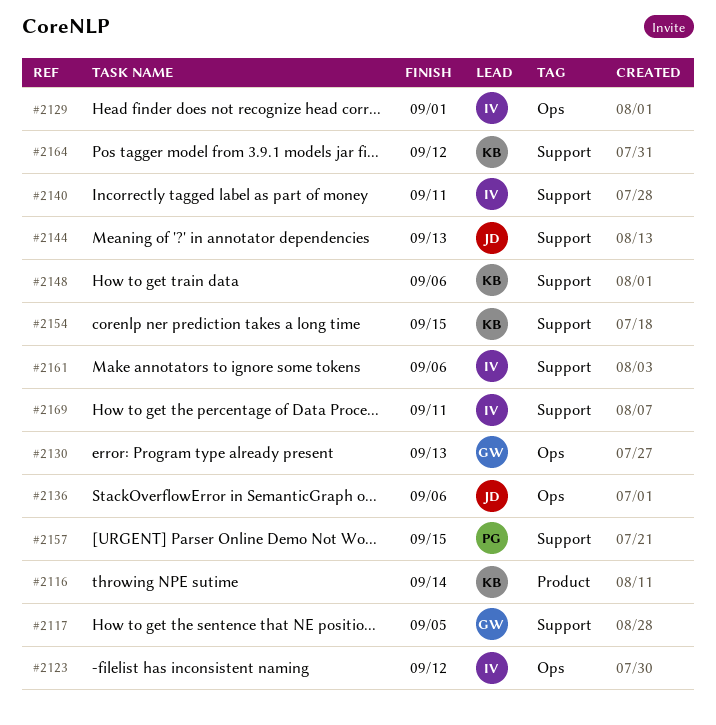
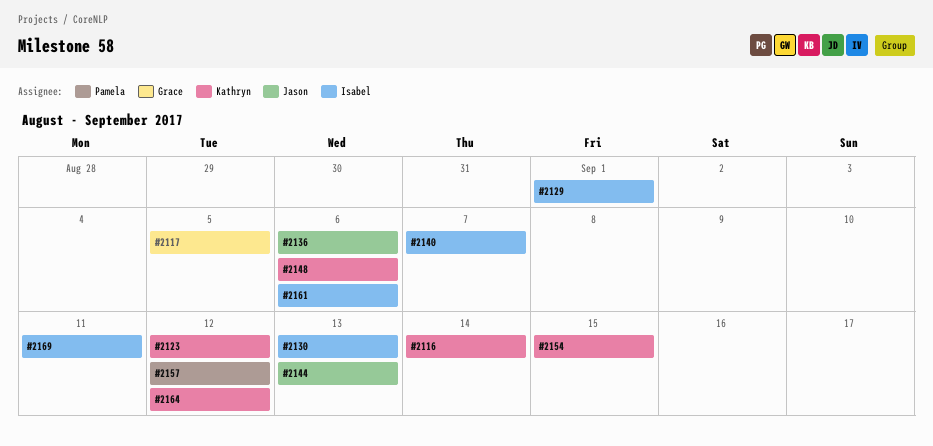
#2123, owner: Isabel -> Kathryn
#2130, owner: Grace -> Isabel
#2140, due: Sep 11 -> Sep 7
#2157, due: Sep 15 -> Sep 12

